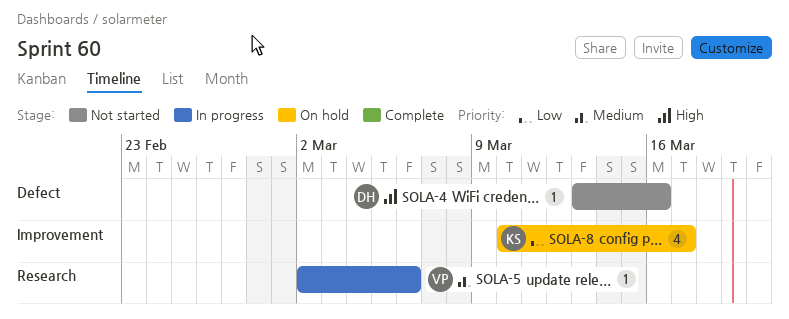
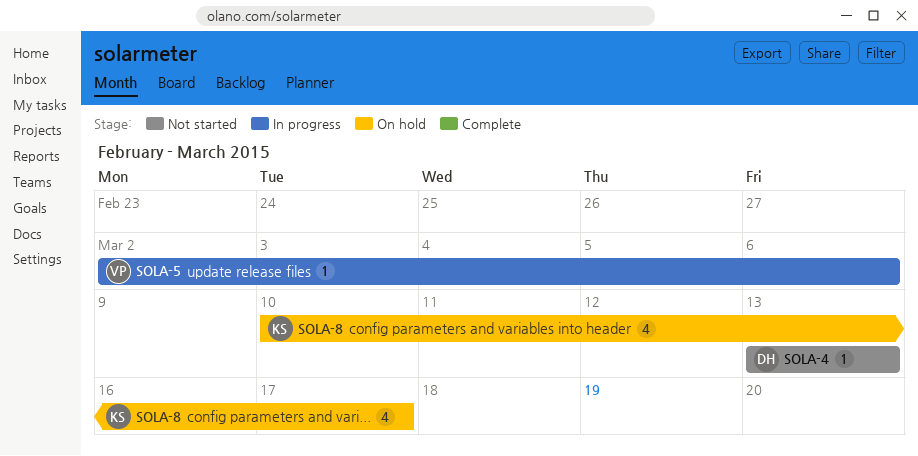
SOLA-4, due: Mar 16 -> Mar 13

